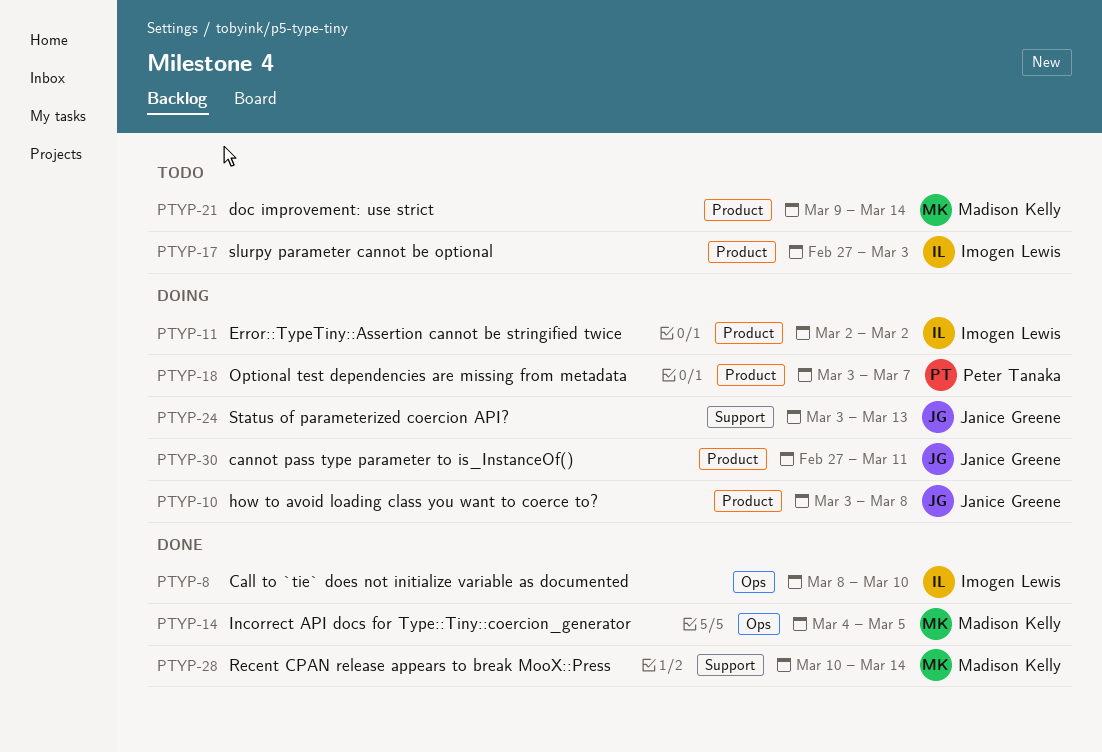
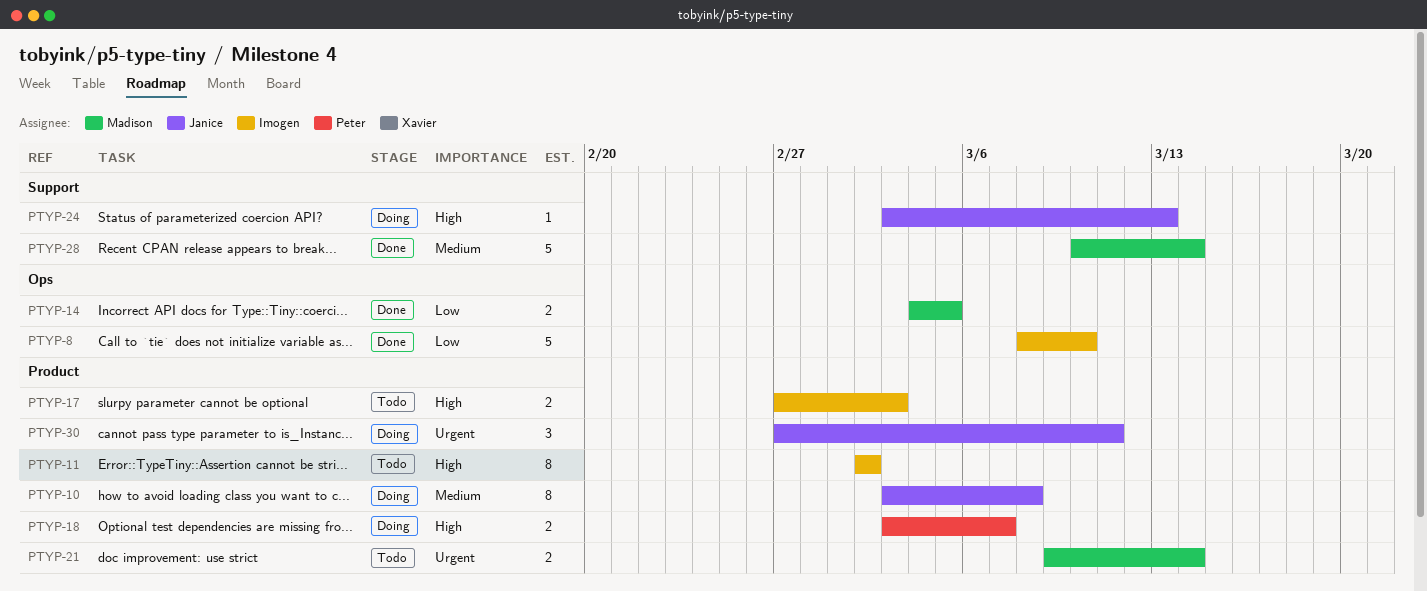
PTYP-11, status: Doing -> Todo

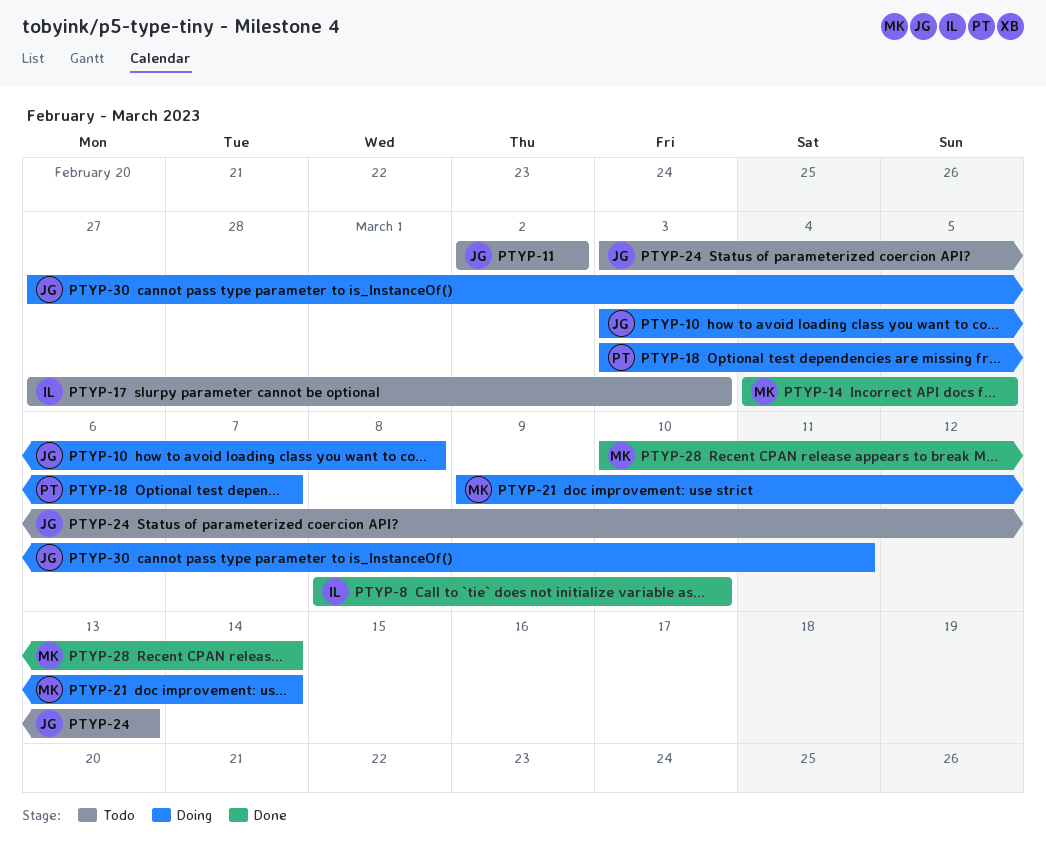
PTYP-11, owner: Imogen -> Janice
PTYP-21, status: Todo -> Doing
PTYP-24, status: Doing -> Todo

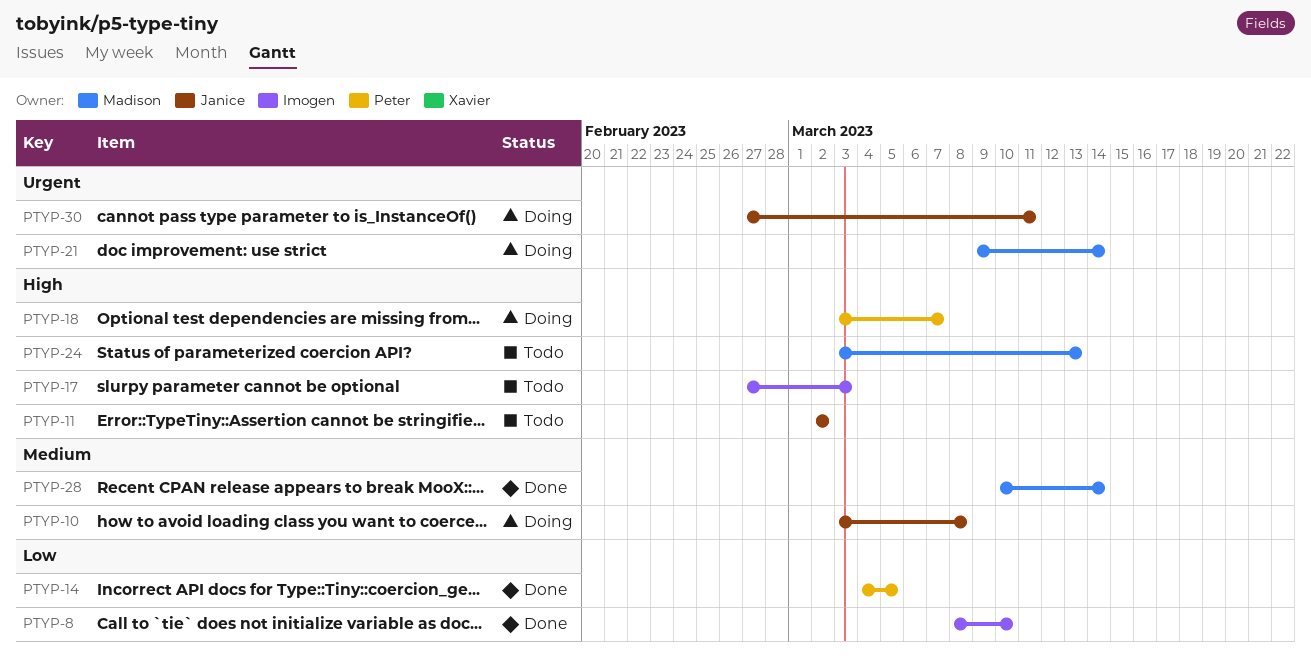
PTYP-14, owner: Madison -> Peter
PTYP-24, owner: Janice -> Madison

